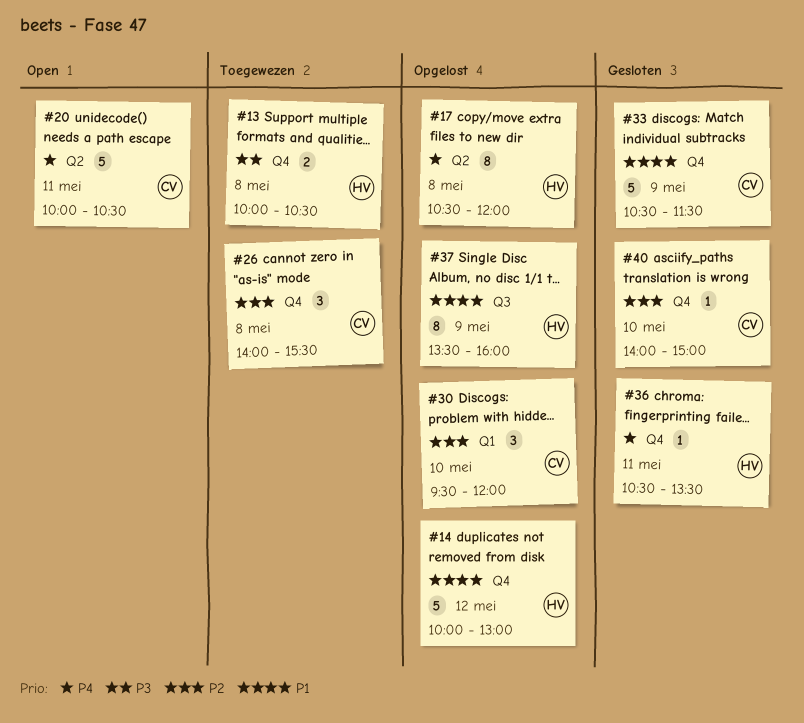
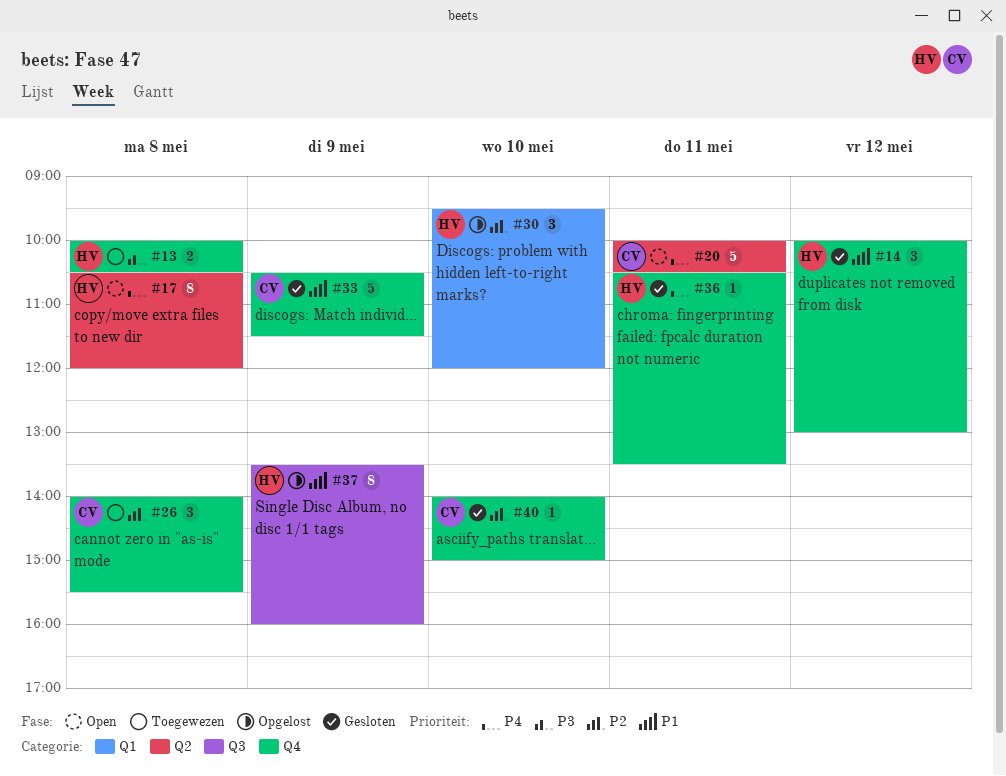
#14, status: Opgelost -> Gesloten
#14, estimate: 5 -> 3
#17, status: Opgelost -> Open
#30, owner: CV -> HV

